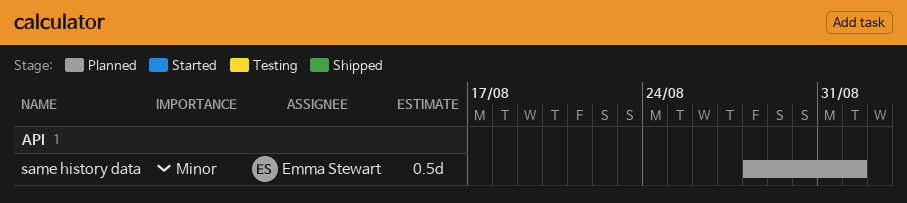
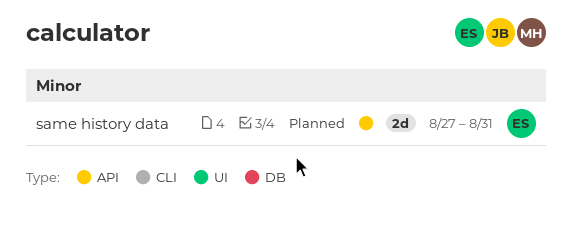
same history data, estimate: 0.5d -> 2d
same history data, start: Aug 28 -> Aug 27
same history data, due: Sep 1 -> Aug 31

